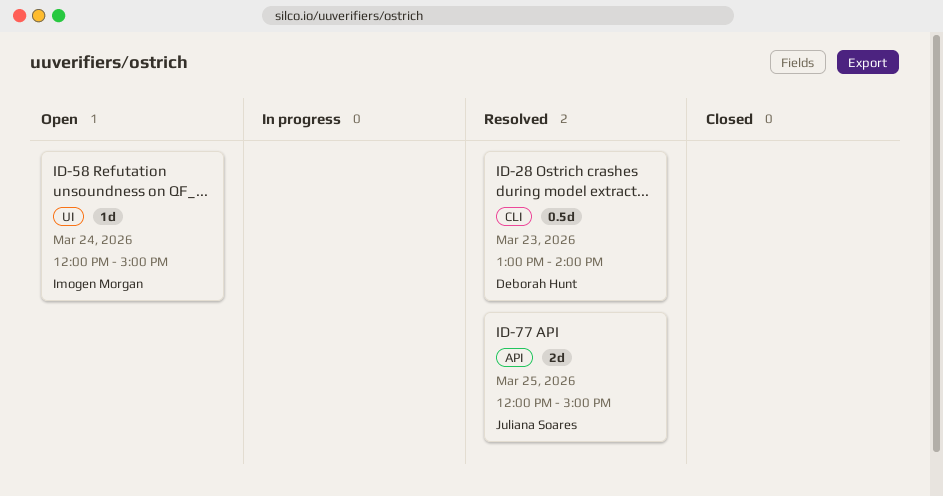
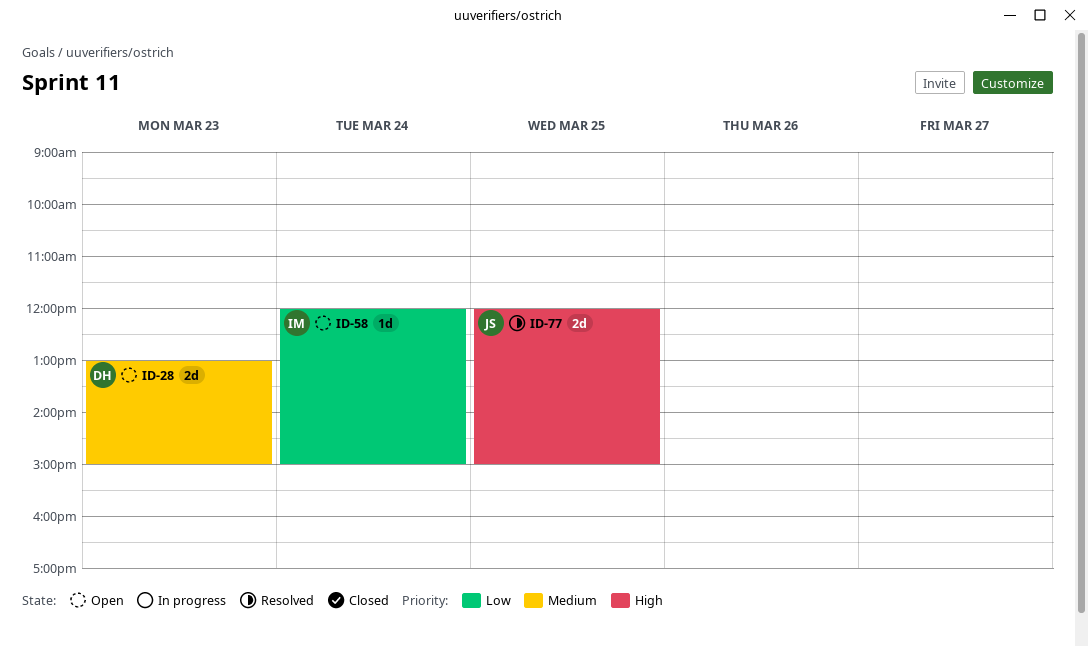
ID-28, status: Resolved -> Open
ID-28, estimate: 0.5d -> 2d
ID-28, ends: 14:00 -> 15:00

